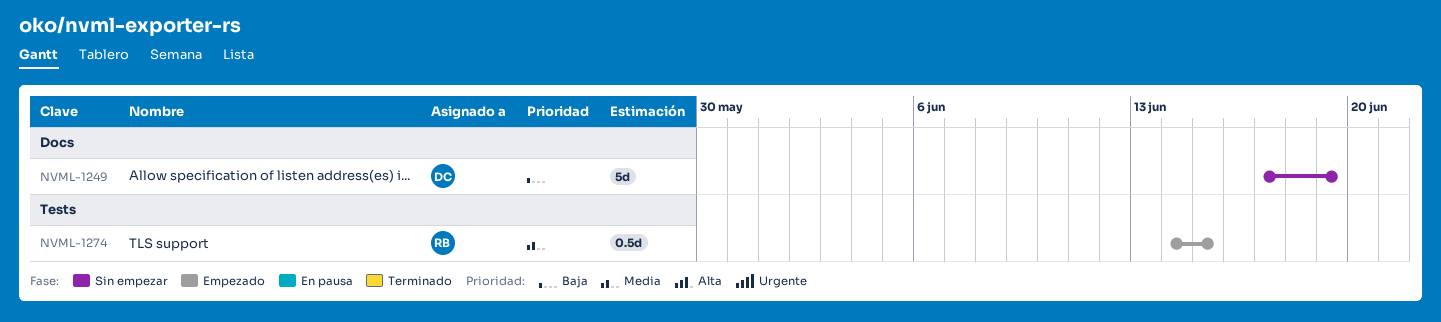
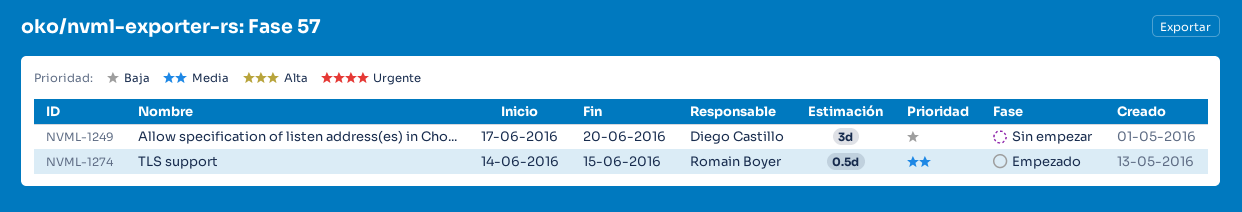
NVML-1249, estimate: 5d -> 3d
NVML-1249, due: Jun 19 -> Jun 20

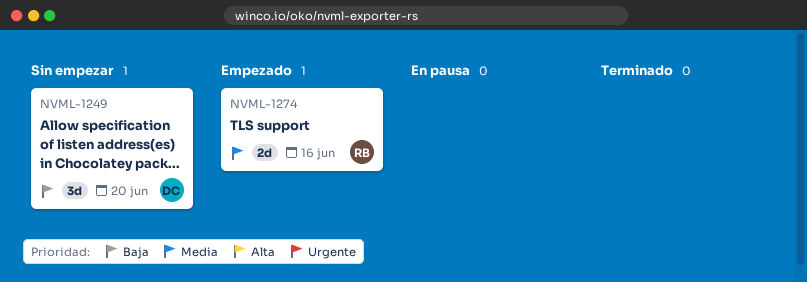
NVML-1274, estimate: 0.5d -> 2d
NVML-1274, due: Jun 15 -> Jun 16

